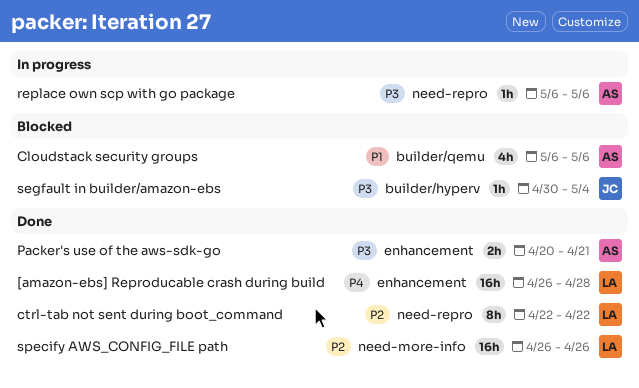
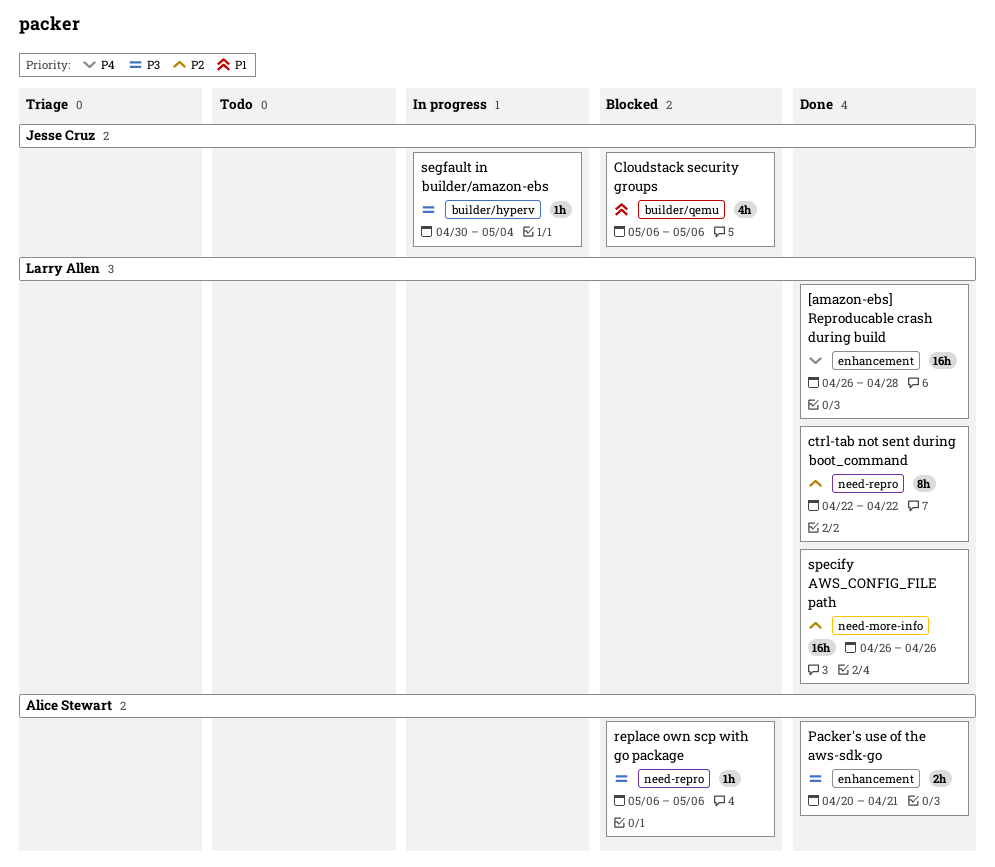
Cloudstack security groups, owner: Alice Stewart -> Jesse Cruz
replace own scp with go package, status: In progress -> Blocked
segfault in builder/amazon-ebs, status: Blocked -> In progress

